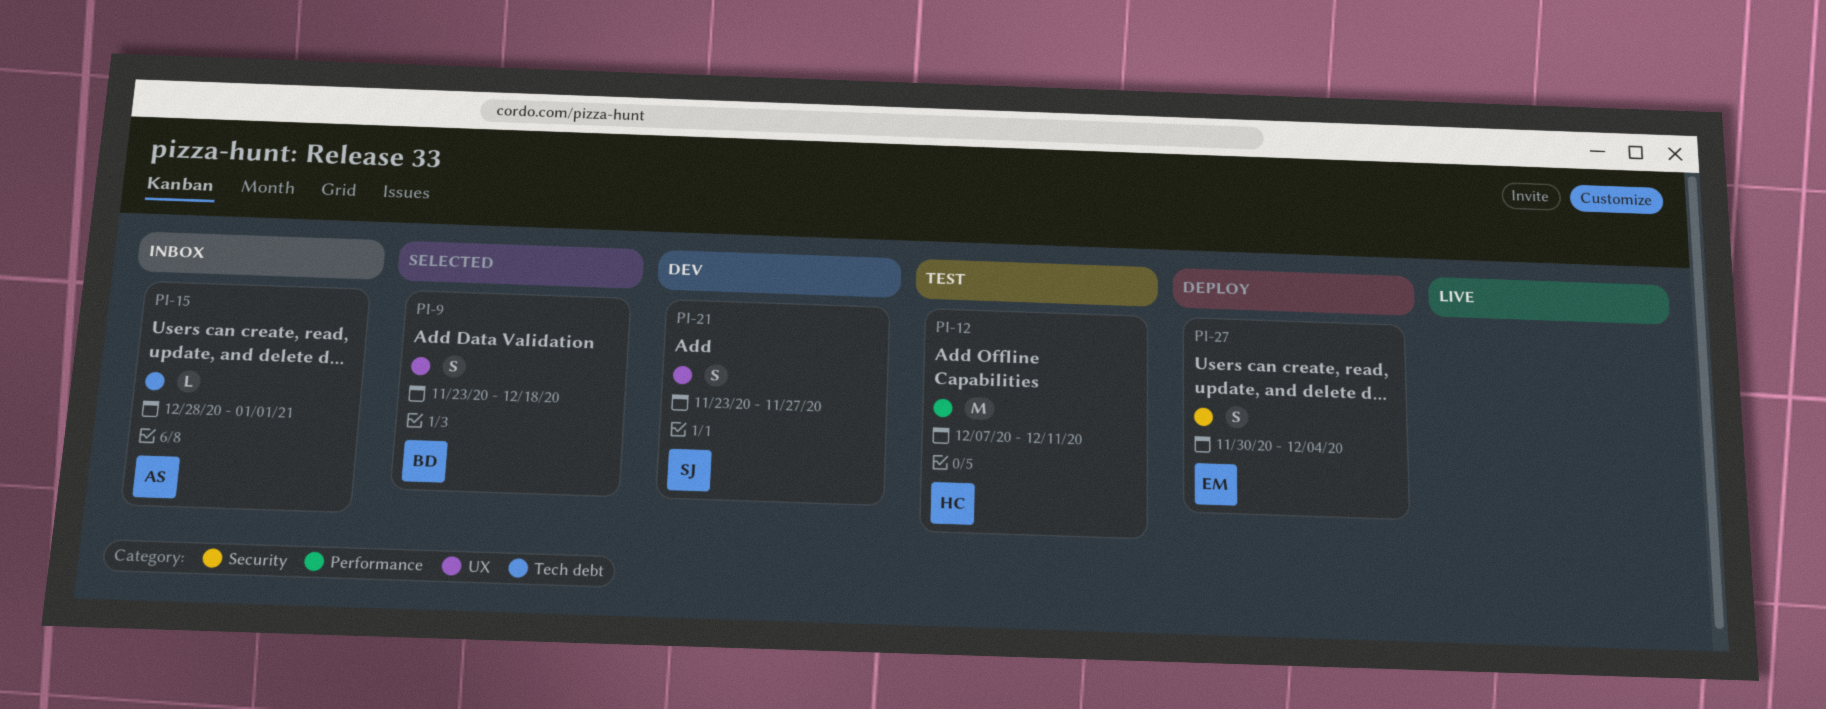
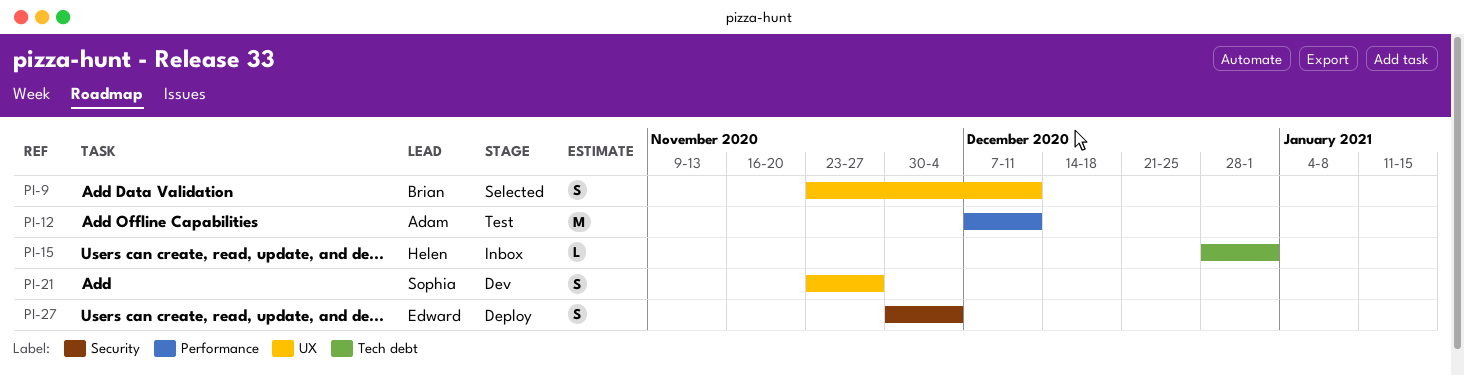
PI-9, due: Dec 18 -> Dec 11
PI-12, owner: Helen -> Adam
PI-15, owner: Adam -> Helen

